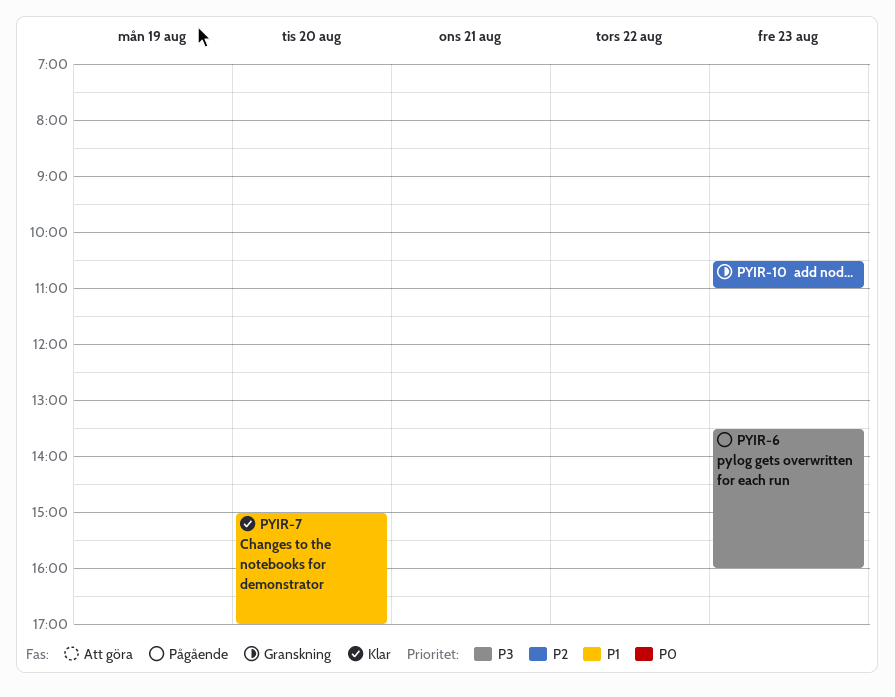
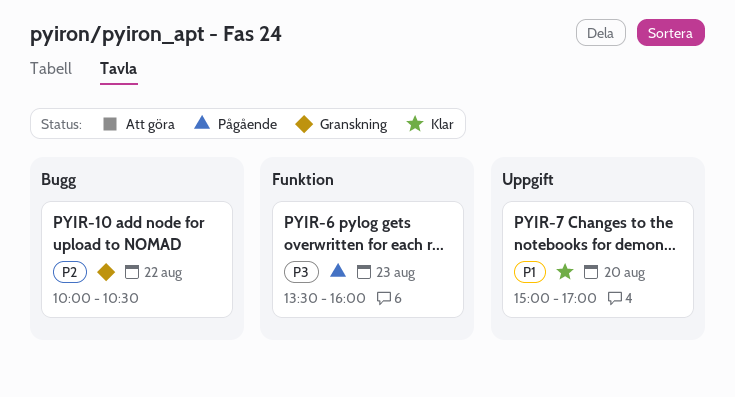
PYIR-10, day: Aug 23 -> Aug 22
PYIR-10, begins: 10:30 -> 10:00
PYIR-10, ends: 11:00 -> 10:30

